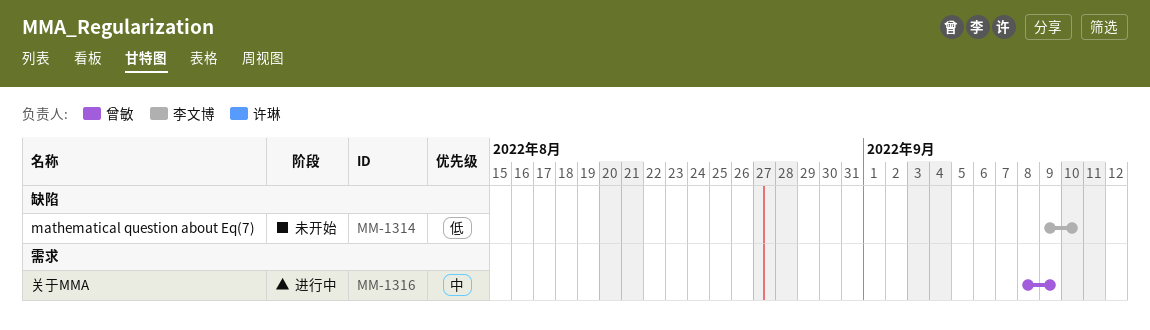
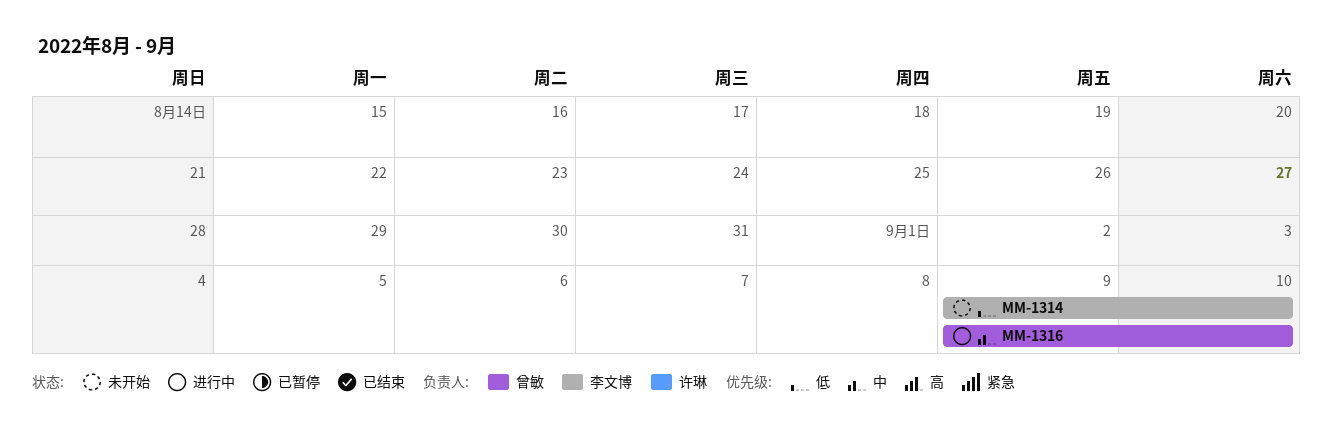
MM-1316, start: Sep 8 -> Sep 9
MM-1316, due: Sep 9 -> Sep 10

